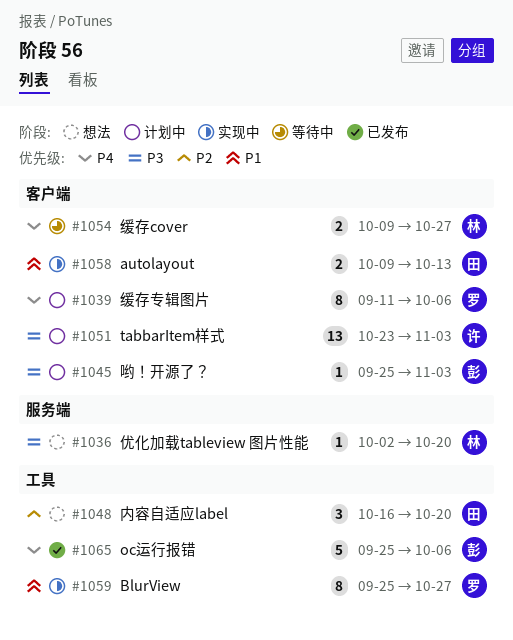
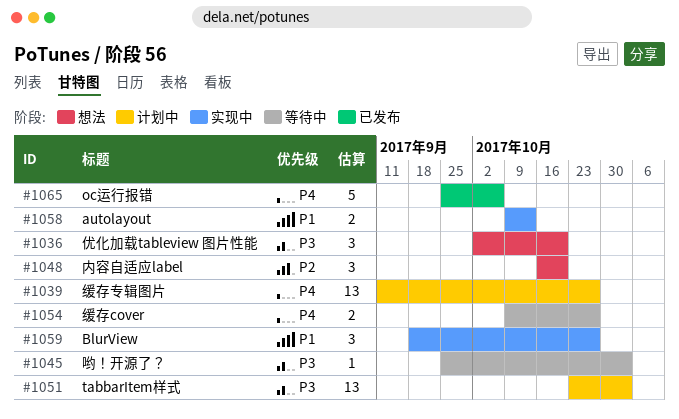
#1036, estimate: 1 -> 3
#1039, estimate: 8 -> 13
#1039, due: Oct 6 -> Oct 27
#1045, status: 计划中 -> 等待中
#1059, estimate: 8 -> 3
#1059, start: Sep 25 -> Sep 18

